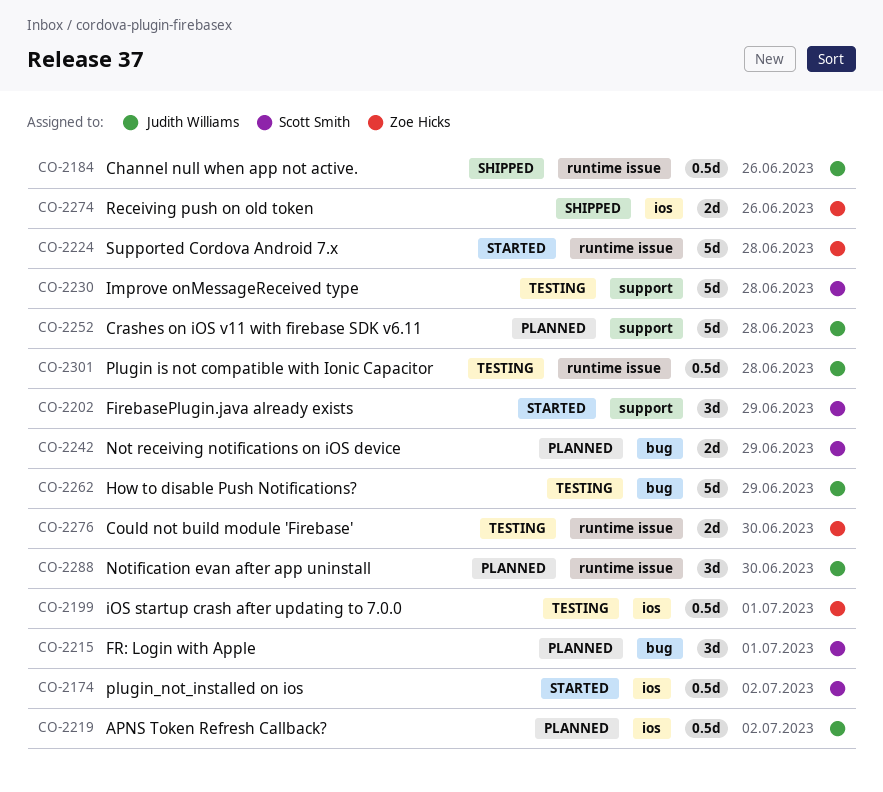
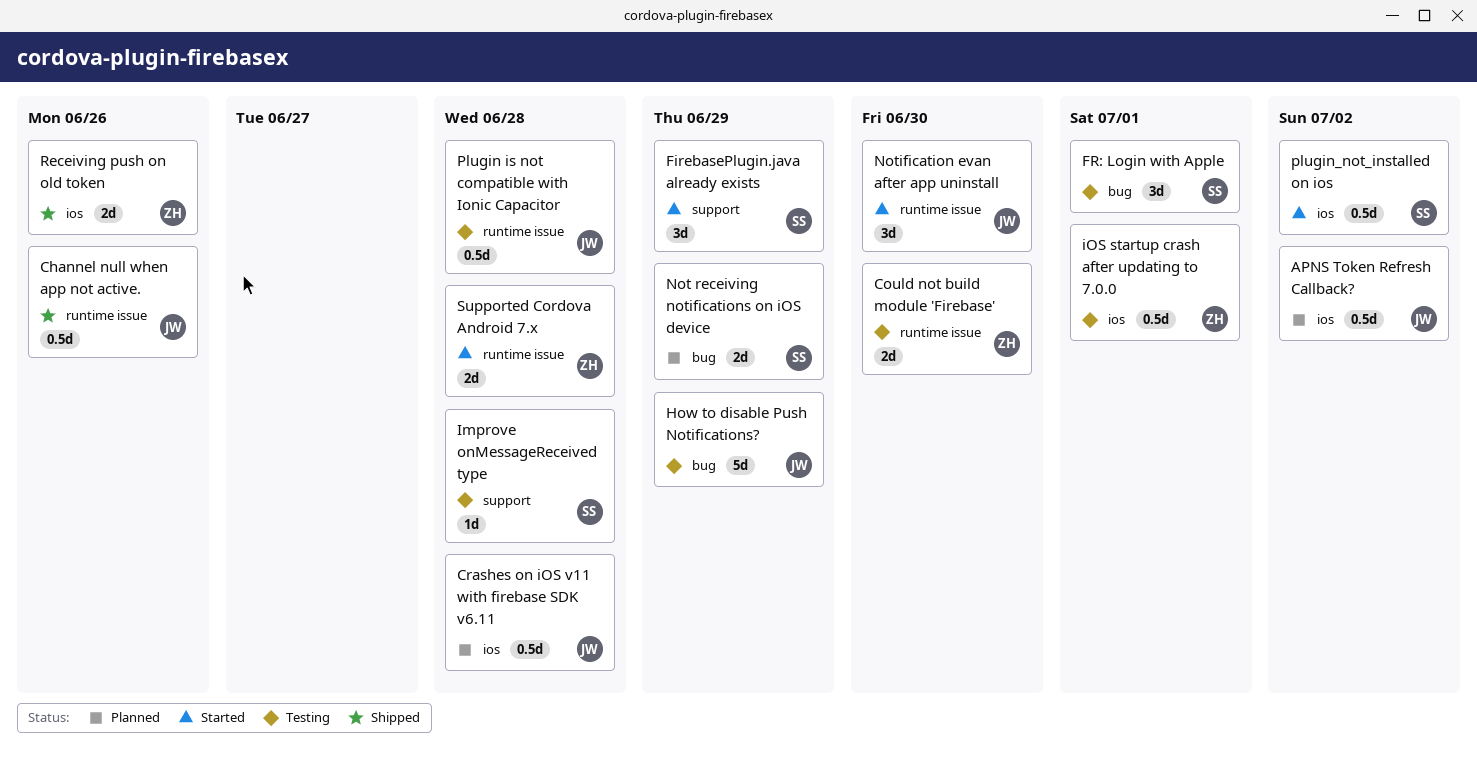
Crashes on iOS v11 with firebase SDK v6.11, label: support -> ios
Crashes on iOS v11 with firebase SDK v6.11, estimate: 5d -> 0.5d
FR: Login with Apple, status: Planned -> Testing
Improve onMessageReceived type, estimate: 5d -> 1d
Notification evan after app uninstall, status: Planned -> Started
Supported Cordova Android 7.x, estimate: 5d -> 2d

